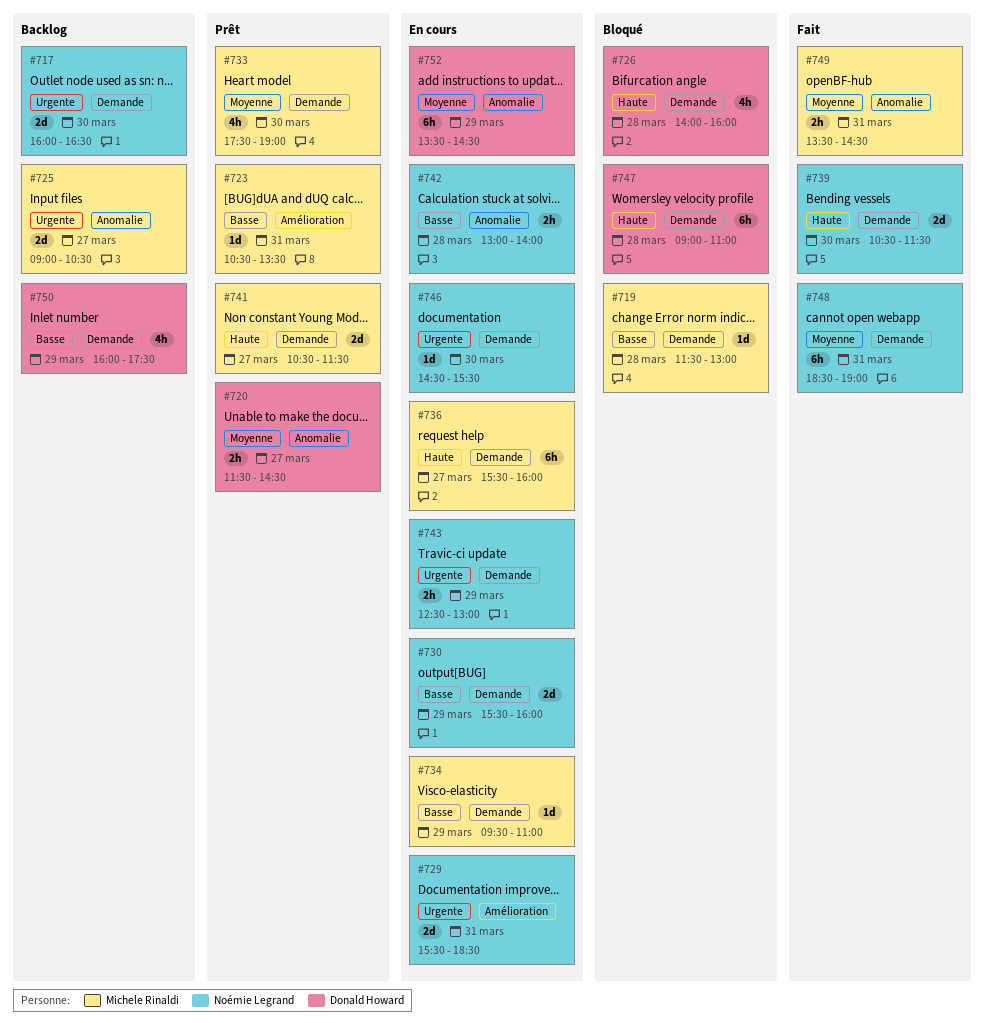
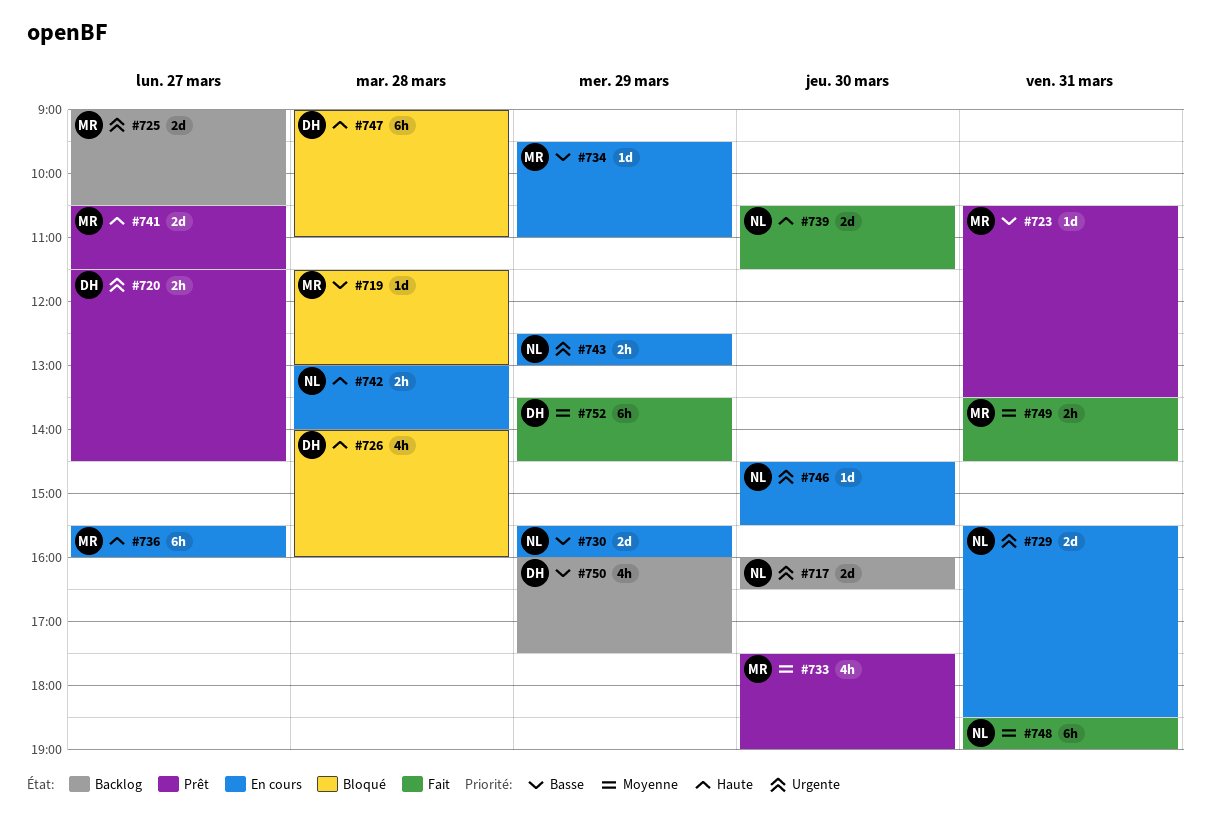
#720, priority: Moyenne -> Urgente
#742, priority: Basse -> Haute
#752, status: En cours -> Fait

